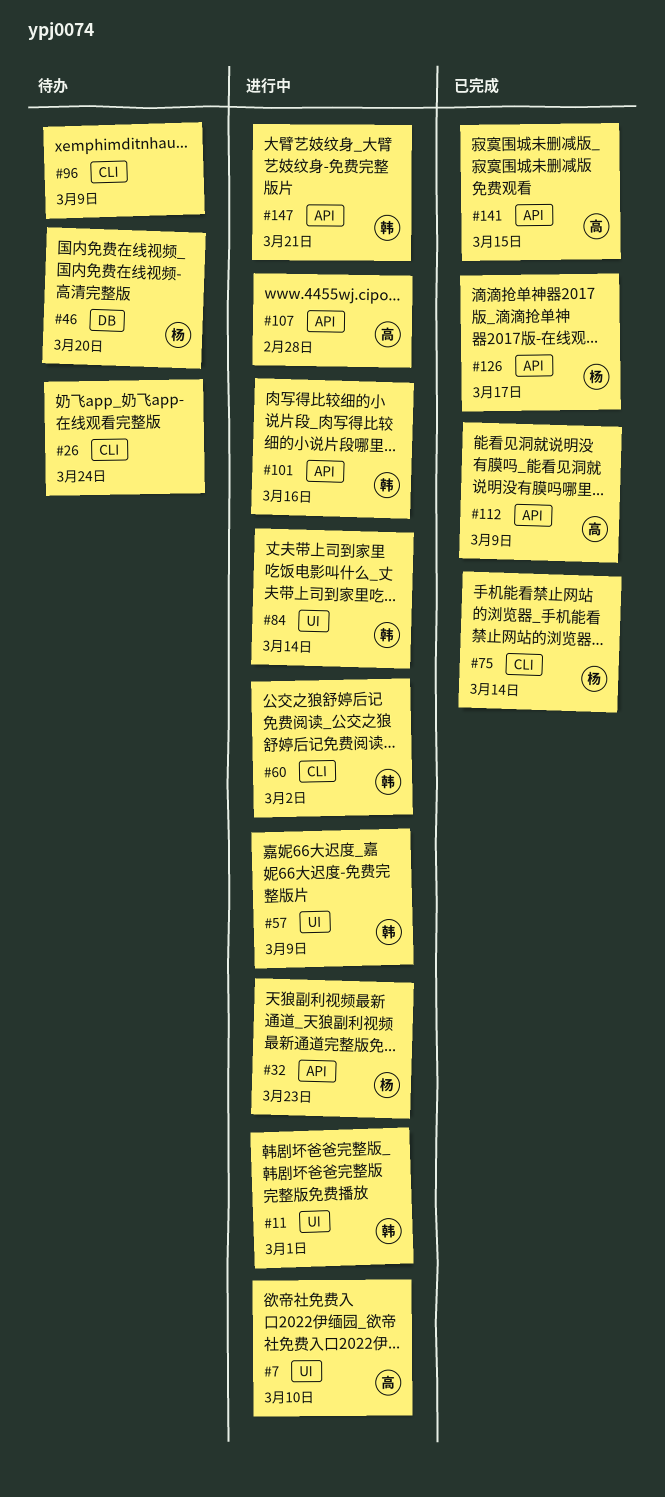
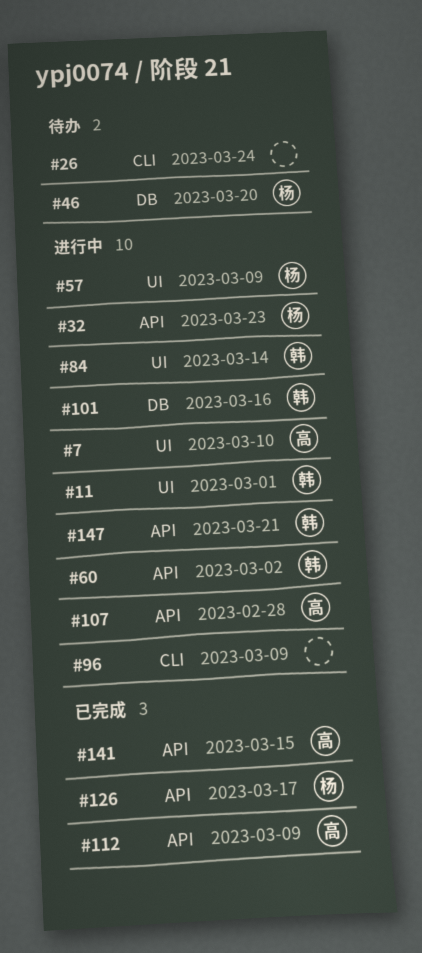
#57, owner: 韩 -> 杨
#60, label: CLI -> API
#75: present -> none
#96, status: 待办 -> 进行中
#101, label: API -> DB

